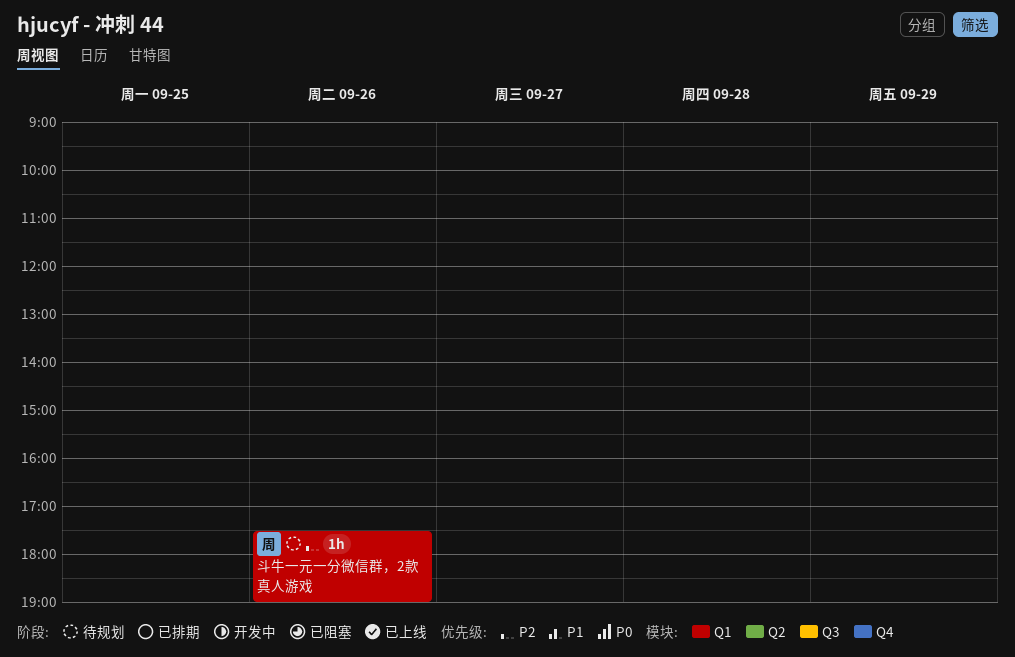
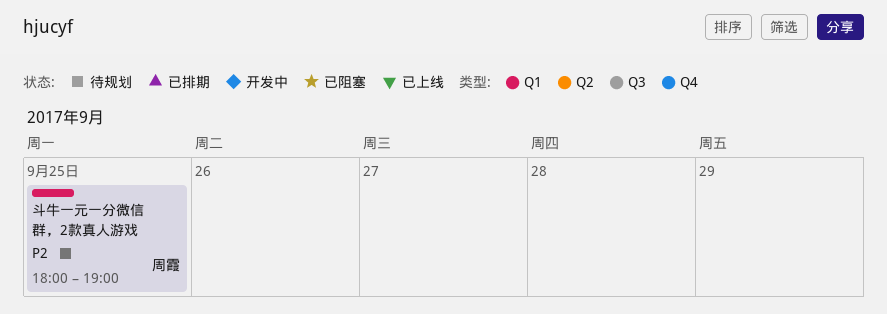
斗牛一元一分微信群，2款真人游戏, day: Sep 26 -> Sep 25
斗牛一元一分微信群，2款真人游戏, begins: 17:30 -> 18:00

